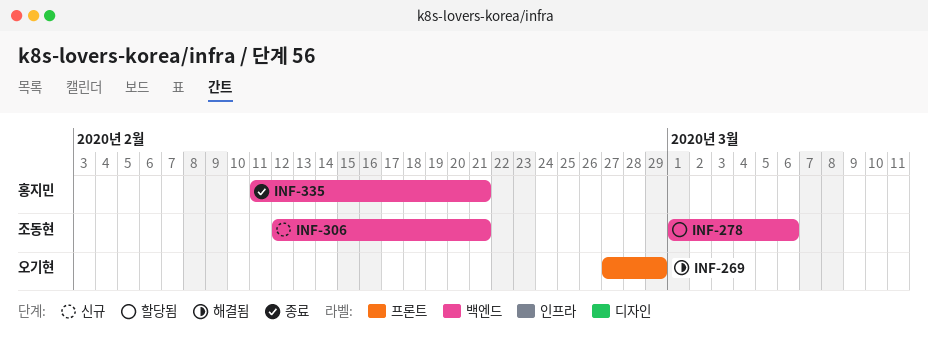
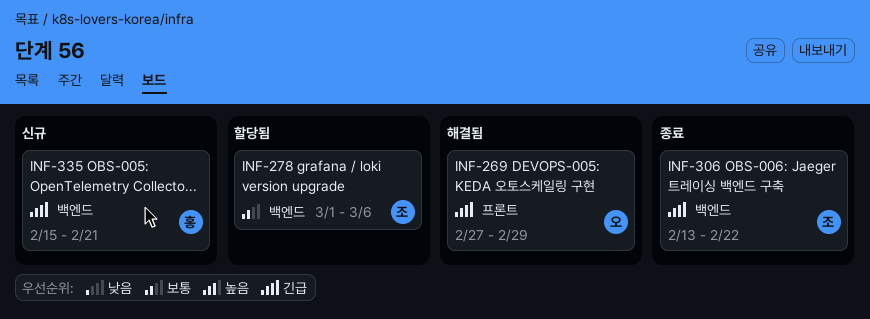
INF-306, status: 신규 -> 종료
INF-306, start: Feb 12 -> Feb 13
INF-306, due: Feb 21 -> Feb 22
INF-335, status: 종료 -> 신규
INF-335, start: Feb 11 -> Feb 15

